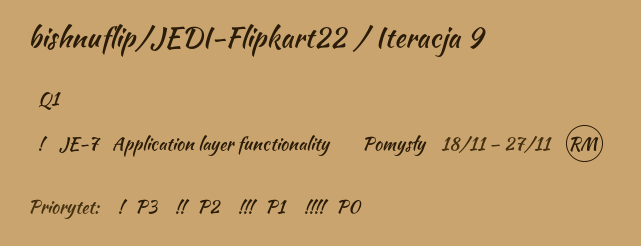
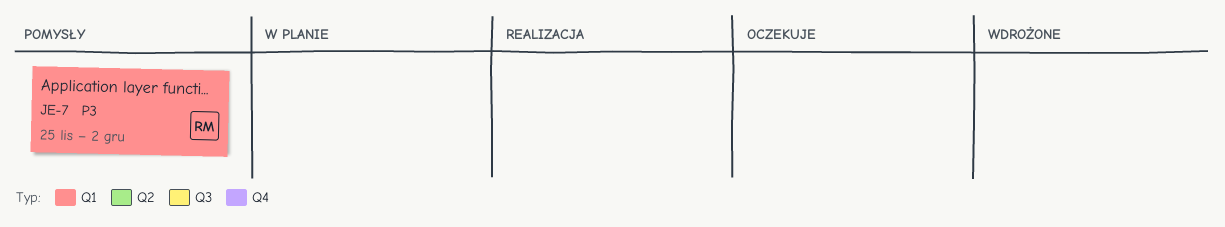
JE-7, start: Nov 18 -> Nov 25
JE-7, due: Nov 27 -> Dec 2

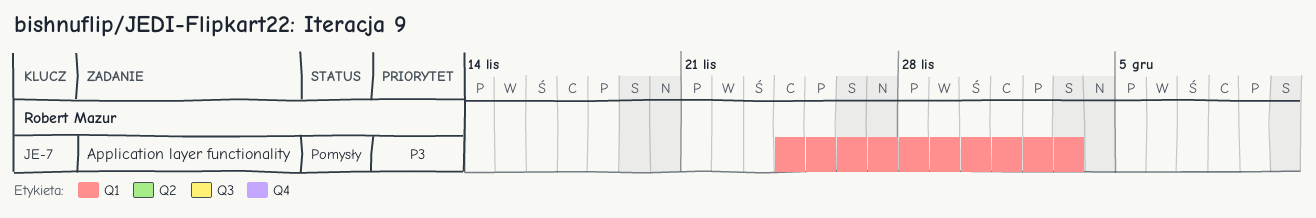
JE-7, start: Nov 25 -> Nov 24
JE-7, due: Dec 2 -> Dec 3

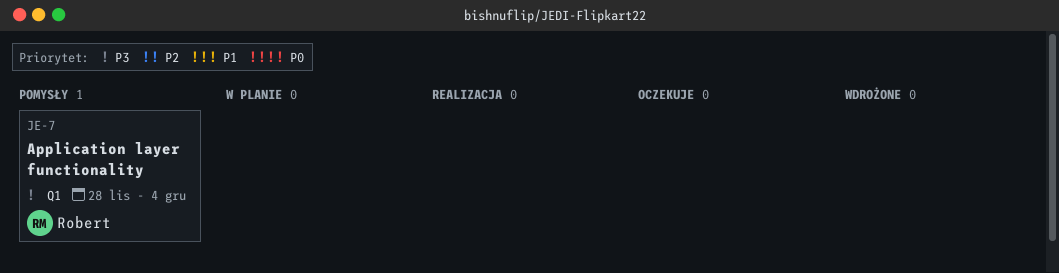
JE-7, start: Nov 24 -> Nov 28
JE-7, due: Dec 3 -> Dec 4

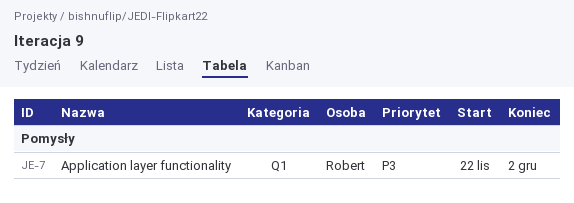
JE-7, start: Nov 28 -> Nov 22
JE-7, due: Dec 4 -> Dec 2

